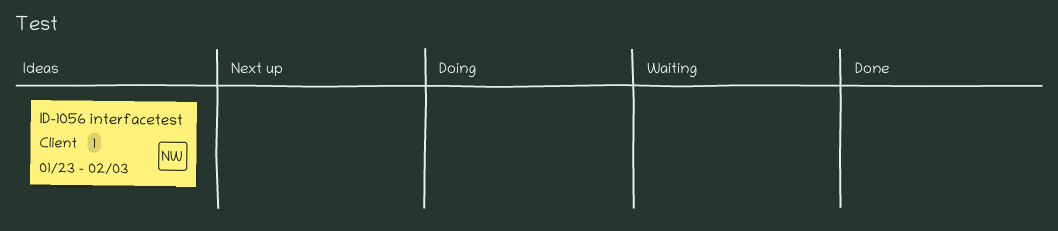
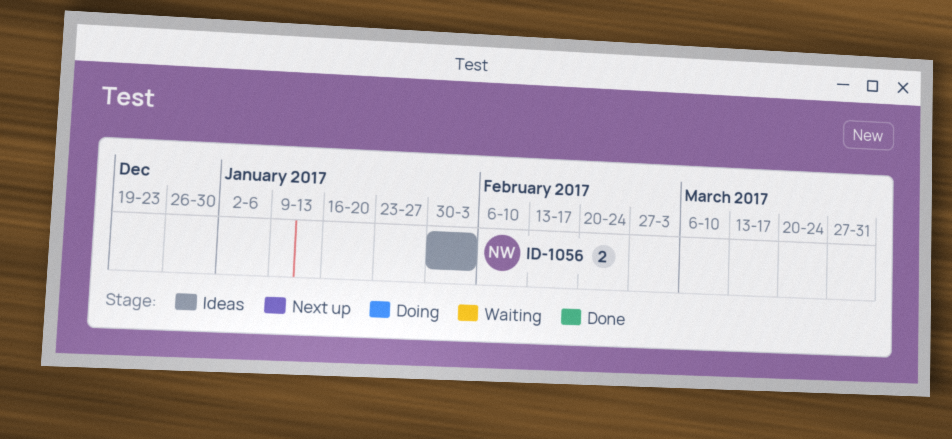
ID-1056, estimate: 1 -> 2
ID-1056, start: Jan 23 -> Jan 30

